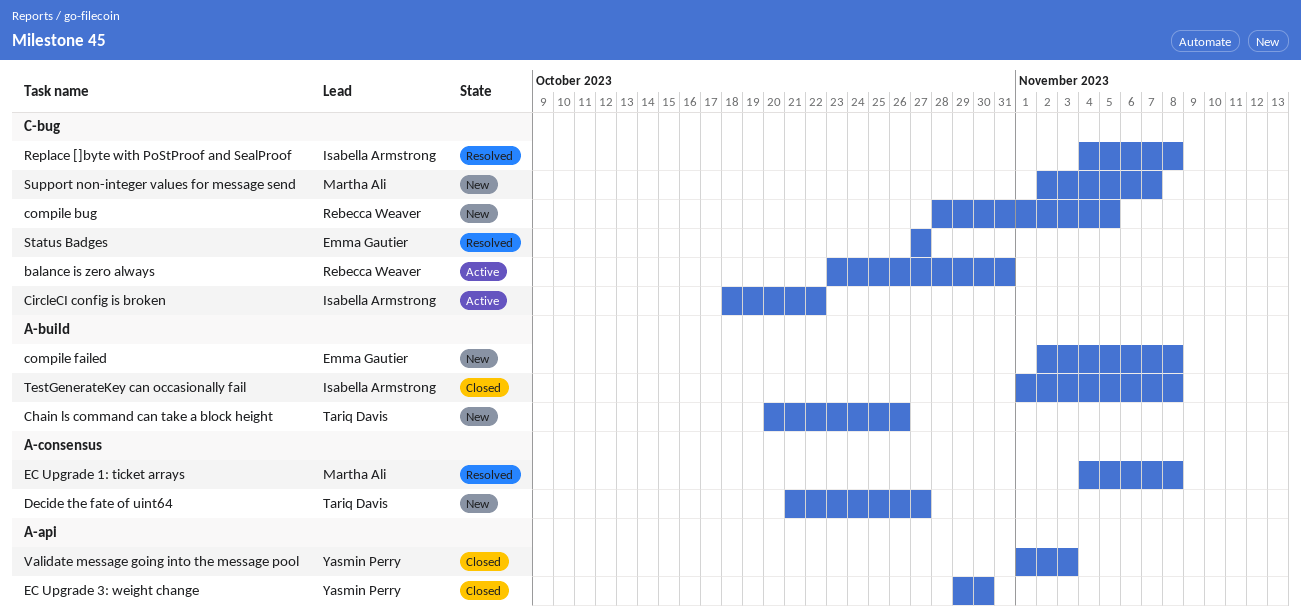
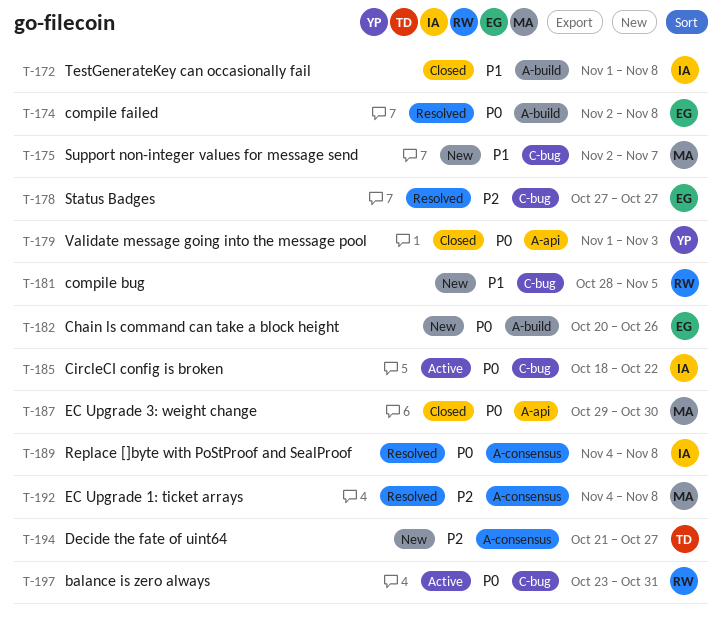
Chain ls command can take a block height, owner: Tariq Davis -> Emma Gautier
compile failed, status: New -> Resolved
EC Upgrade 3: weight change, owner: Yasmin Perry -> Martha Ali
Replace []byte with PoStProof and SealProof, label: C-bug -> A-consensus

